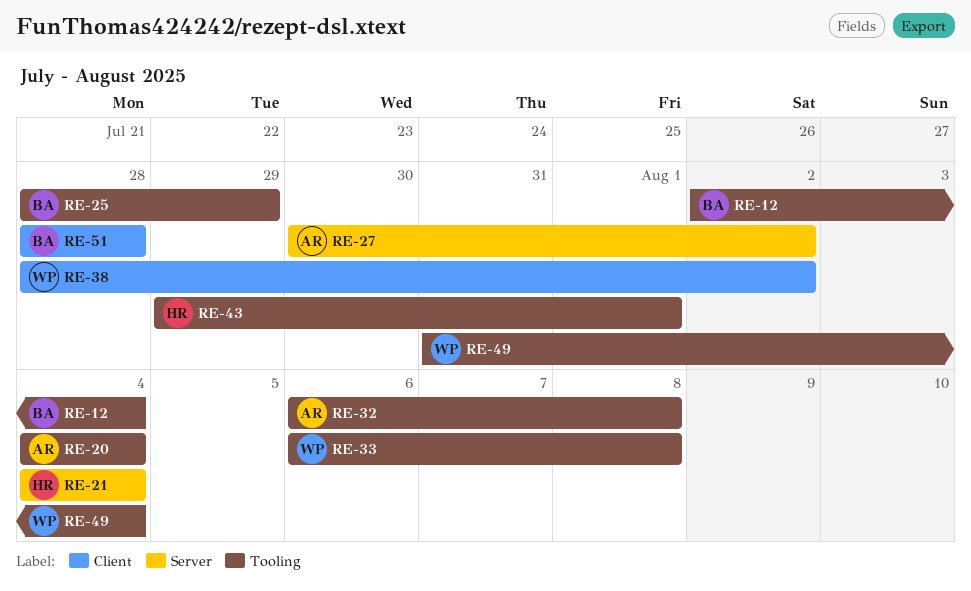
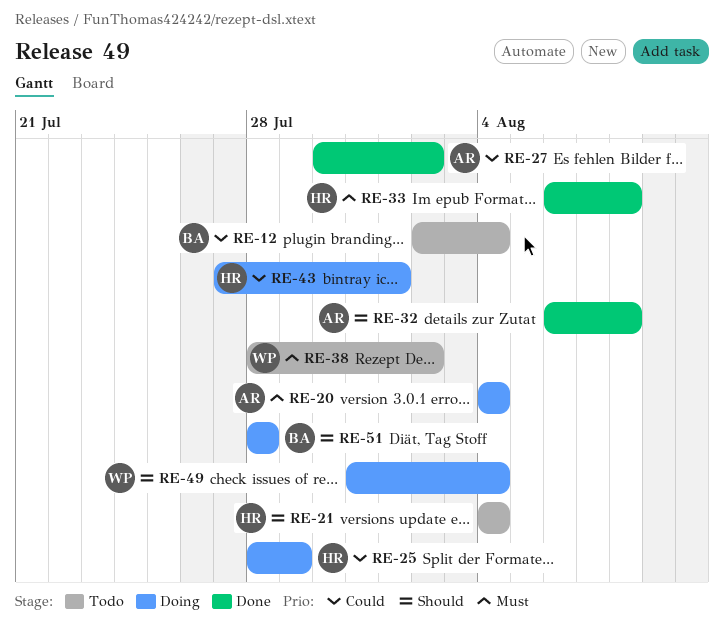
RE-25, owner: BA -> HR
RE-33, owner: WP -> HR
RE-43, start: Jul 29 -> Jul 27

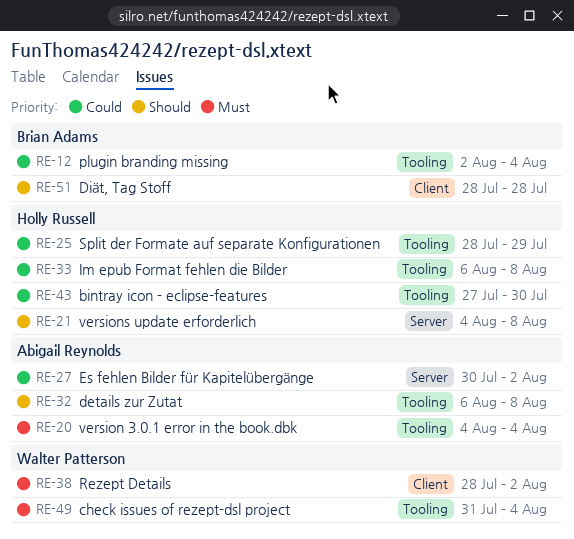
RE-21, due: Aug 4 -> Aug 8
RE-33, priority: Must -> Could
RE-43, due: Aug 1 -> Jul 30
RE-49, priority: Should -> Must

